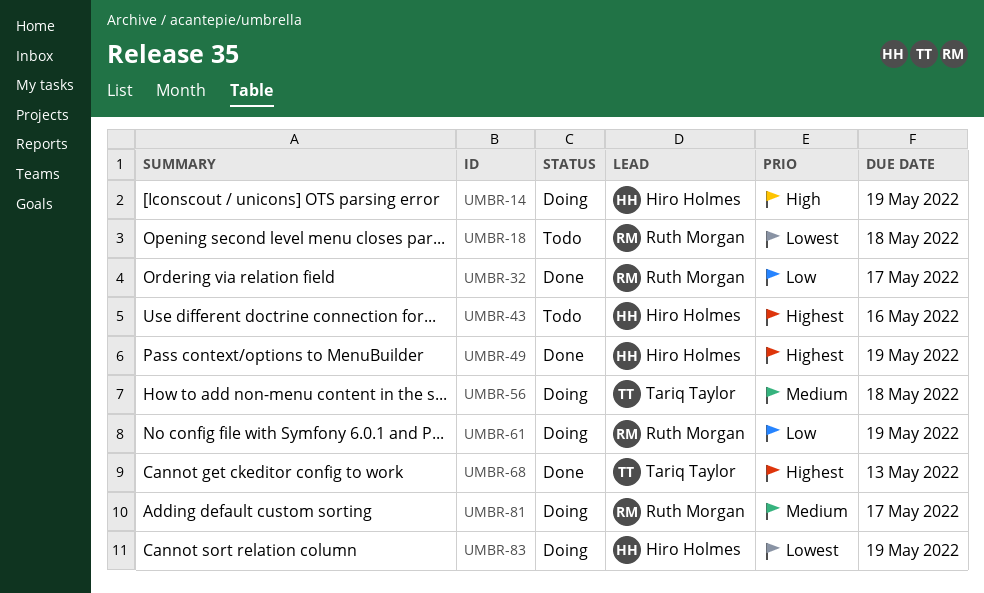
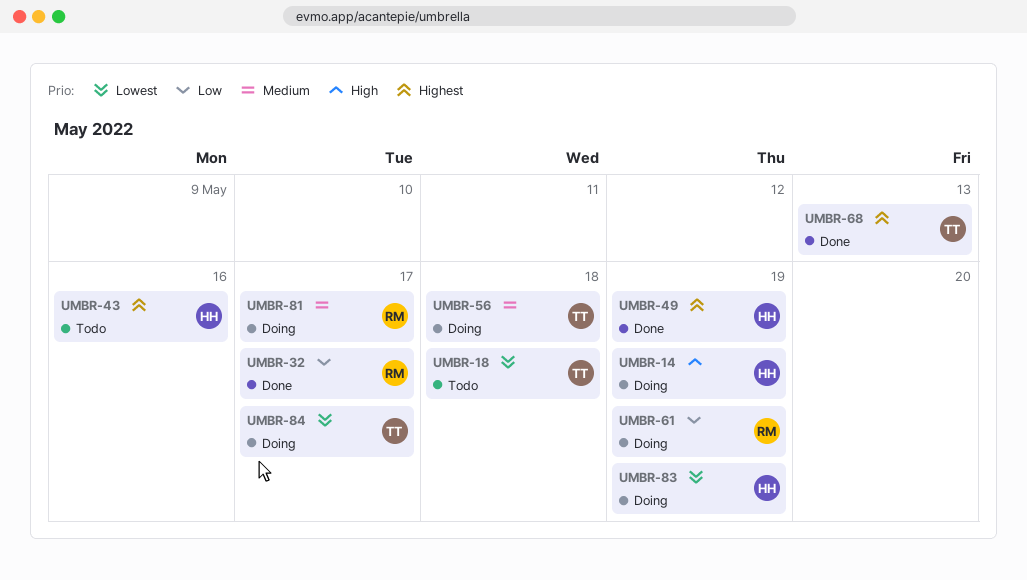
UMBR-18, owner: Ruth Morgan -> Tariq Taylor
UMBR-84: none -> present

